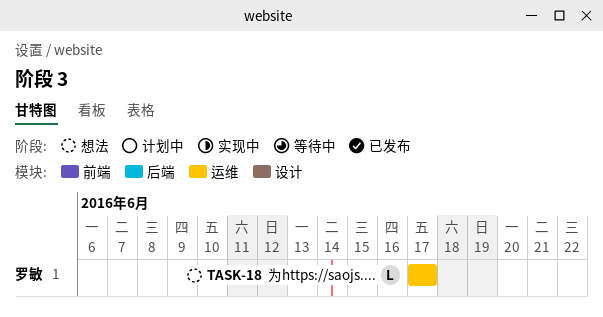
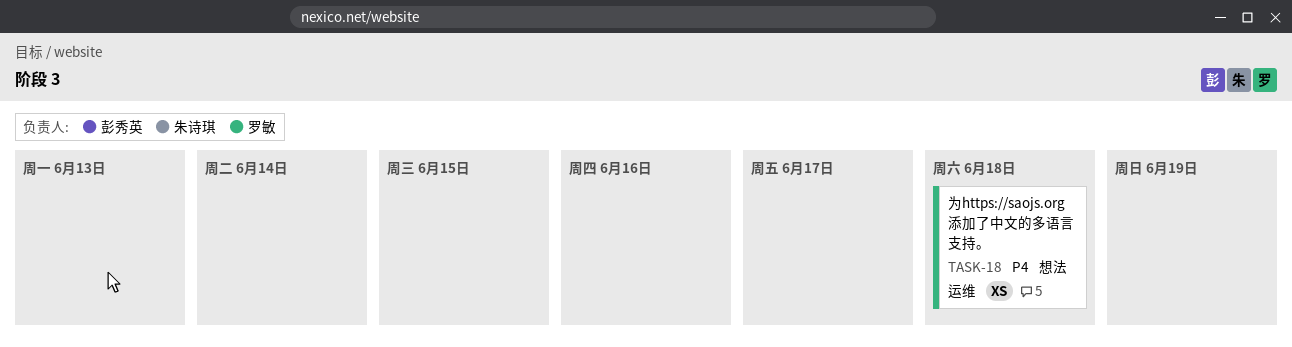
TASK-18, estimate: L -> XS
TASK-18, due: Jun 17 -> Jun 18

